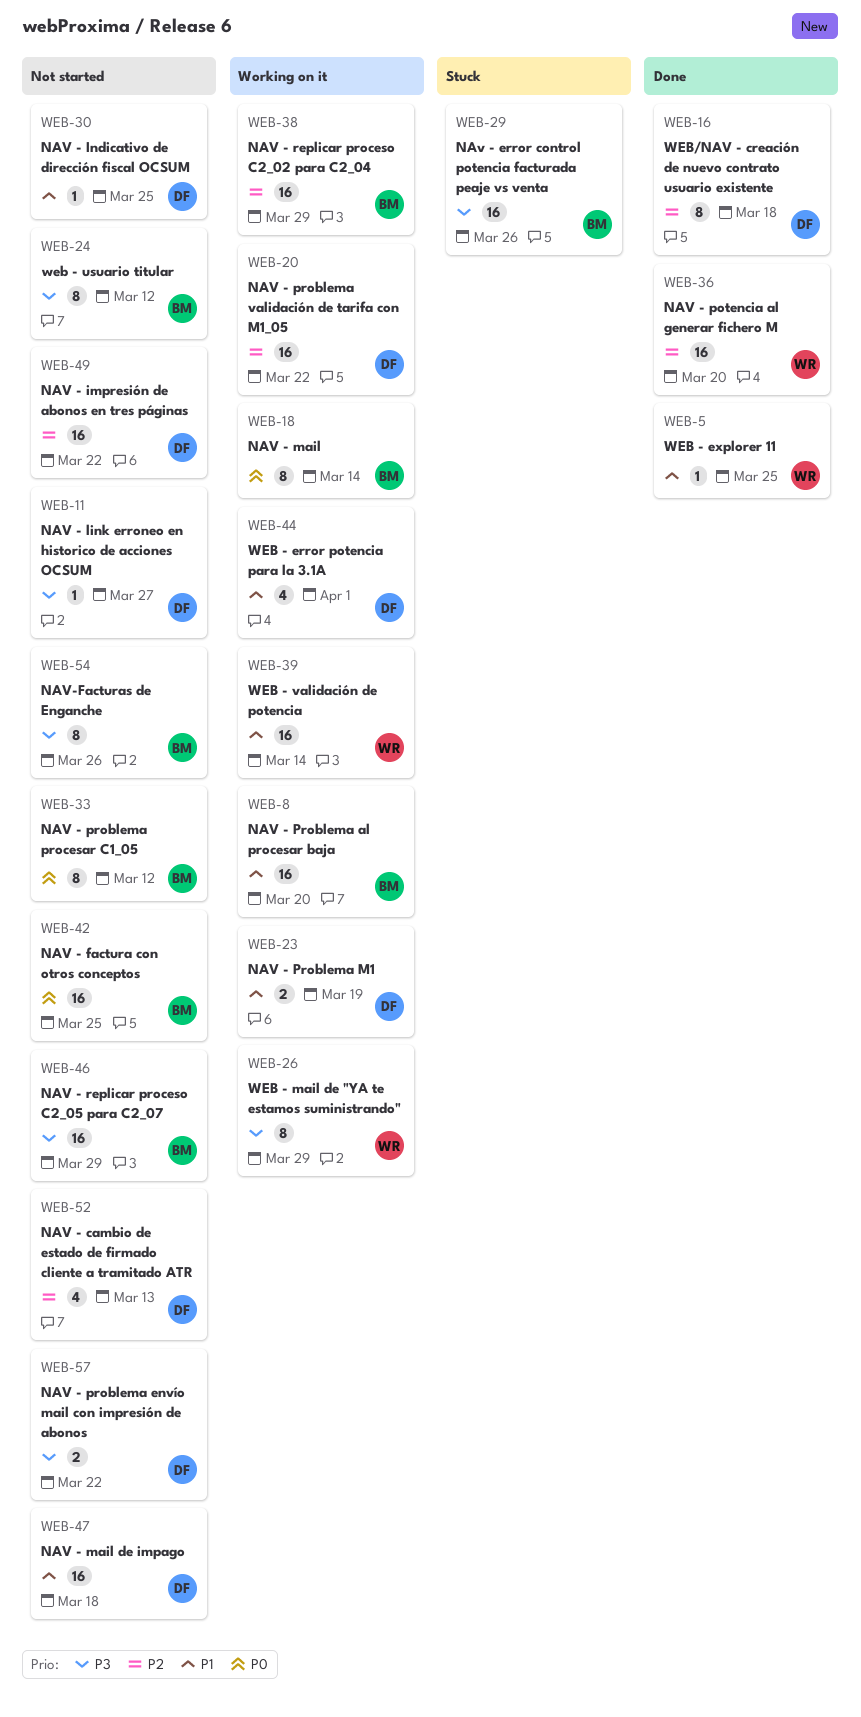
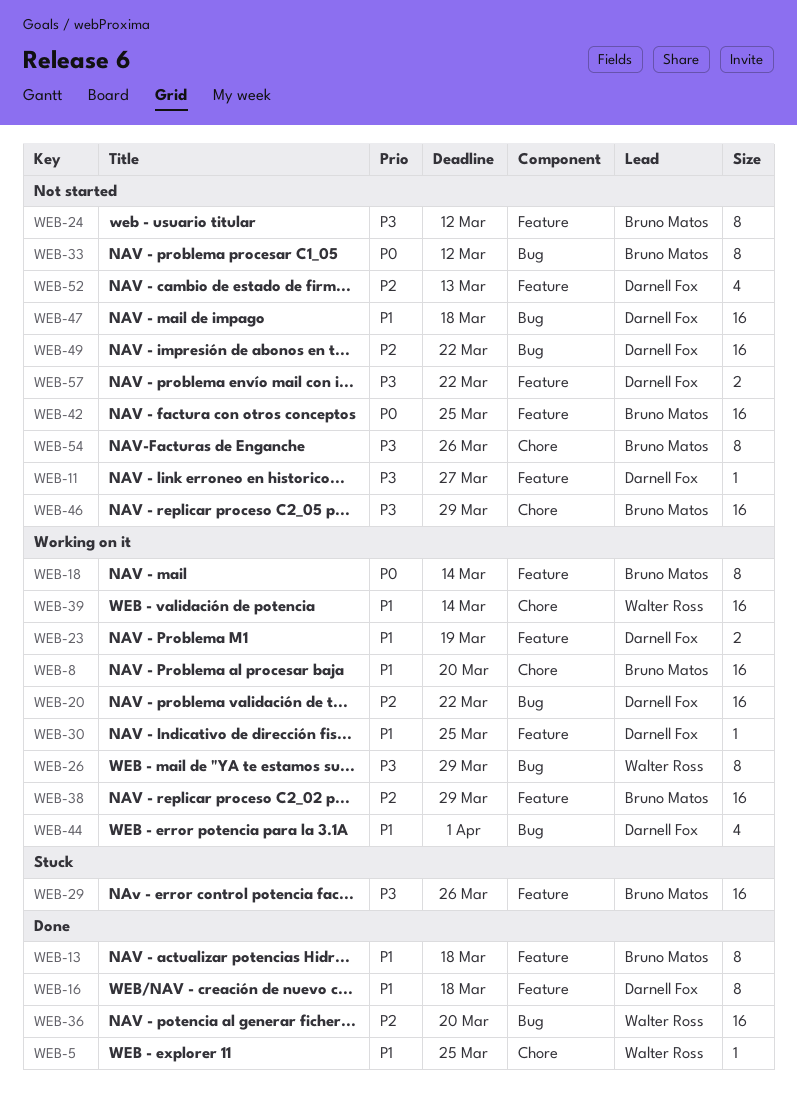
WEB-13: none -> present
WEB-16, priority: P2 -> P1
WEB-30, status: Not started -> Working on it

